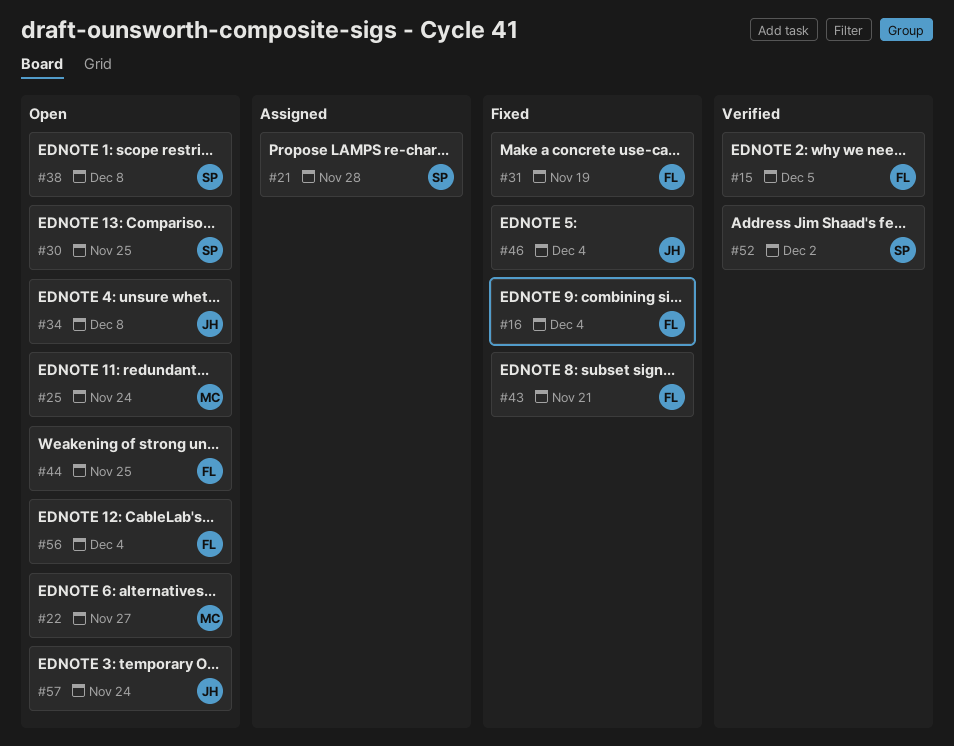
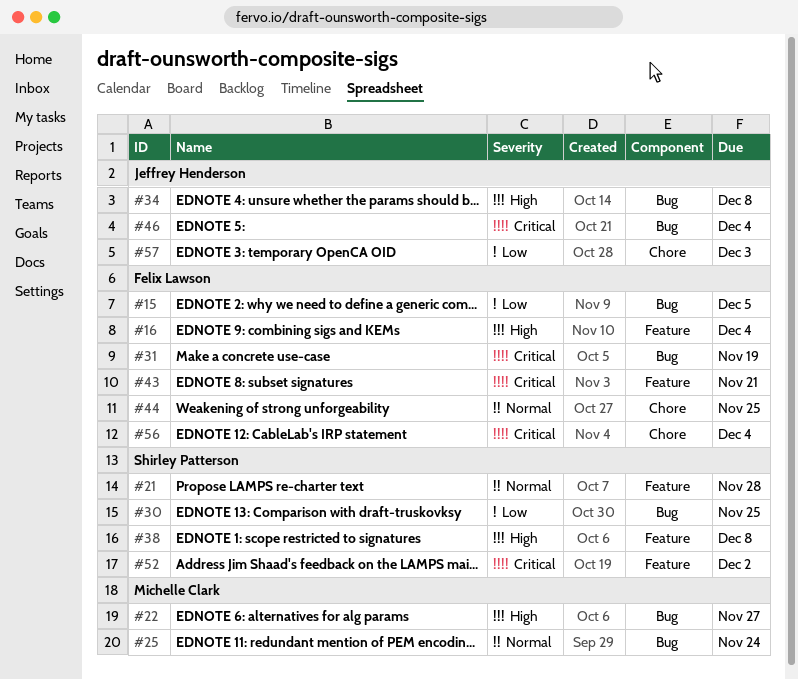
#57, due: Nov 24 -> Dec 3

